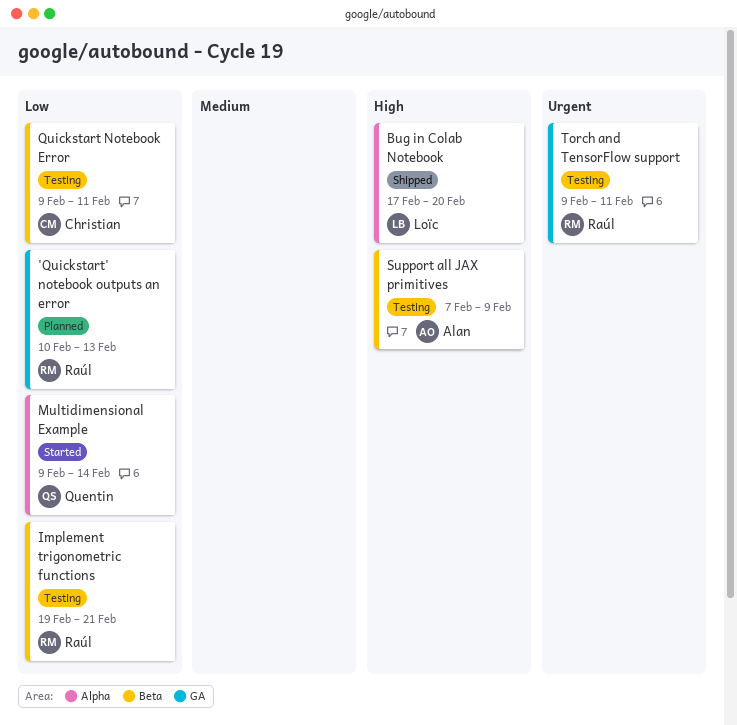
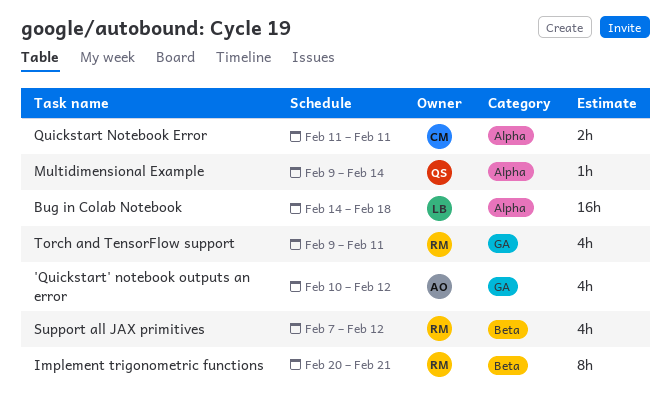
'Quickstart' notebook outputs an error, owner: Raúl -> Alan
'Quickstart' notebook outputs an error, due: Feb 13 -> Feb 12
Bug in Colab Notebook, start: Feb 17 -> Feb 14
Bug in Colab Notebook, due: Feb 20 -> Feb 18
Implement trigonometric functions, start: Feb 19 -> Feb 20
Quickstart Notebook Error, label: Beta -> Alpha
Quickstart Notebook Error, start: Feb 9 -> Feb 11
Support all JAX primitives, owner: Alan -> Raúl
Support all JAX primitives, due: Feb 9 -> Feb 12

